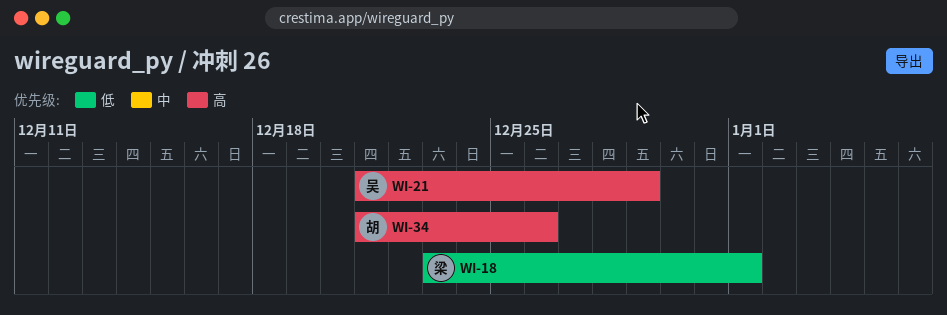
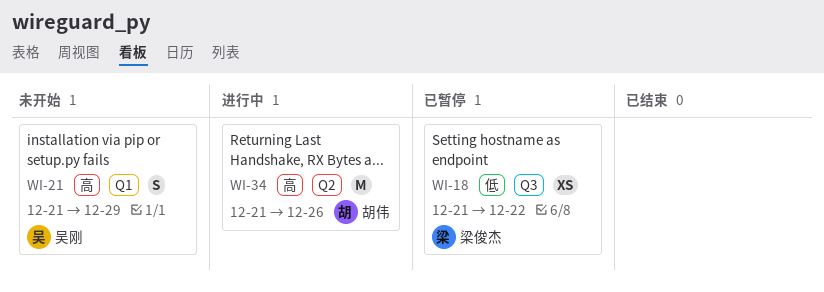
WI-18, start: Dec 23 -> Dec 21
WI-18, due: Jan 1 -> Dec 22

